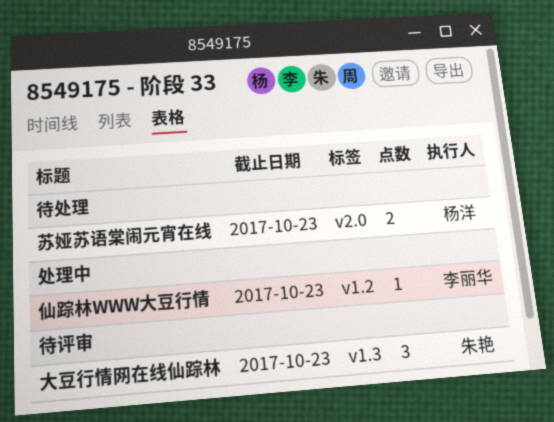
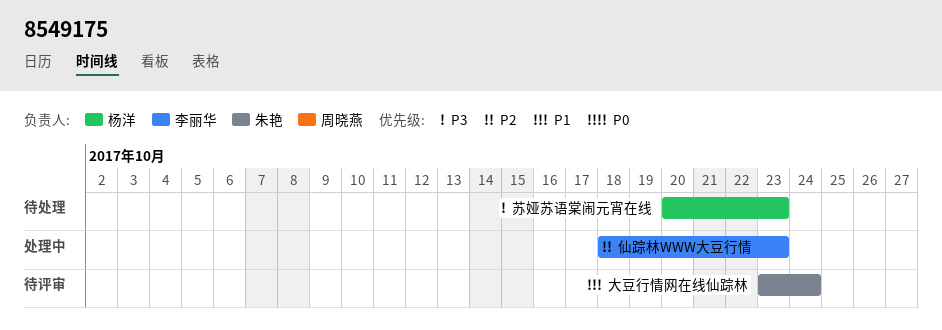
大豆行情网在线仙踪林, due: Oct 23 -> Oct 24

